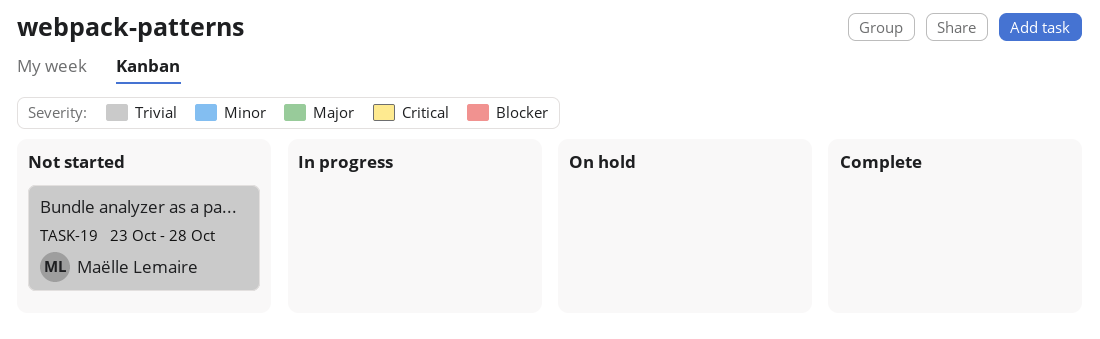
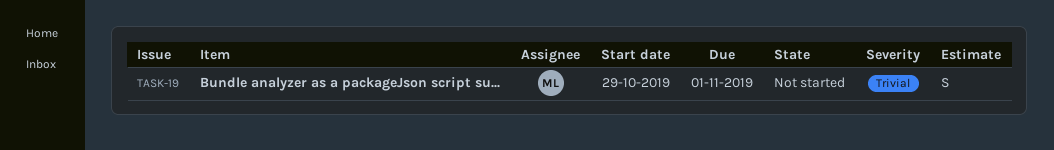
TASK-19, start: Oct 23 -> Oct 29
TASK-19, due: Oct 28 -> Nov 1

